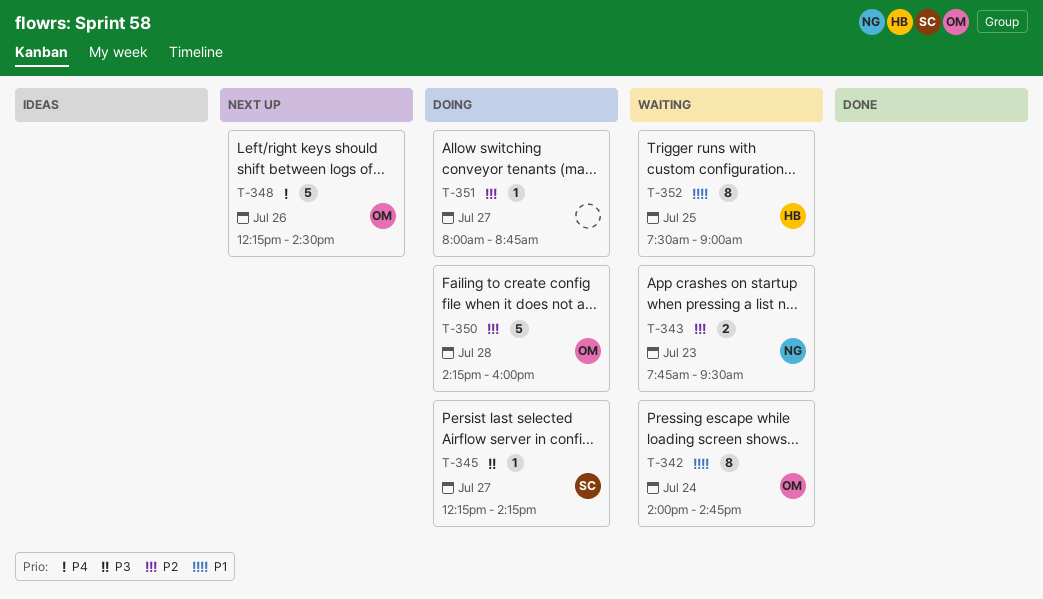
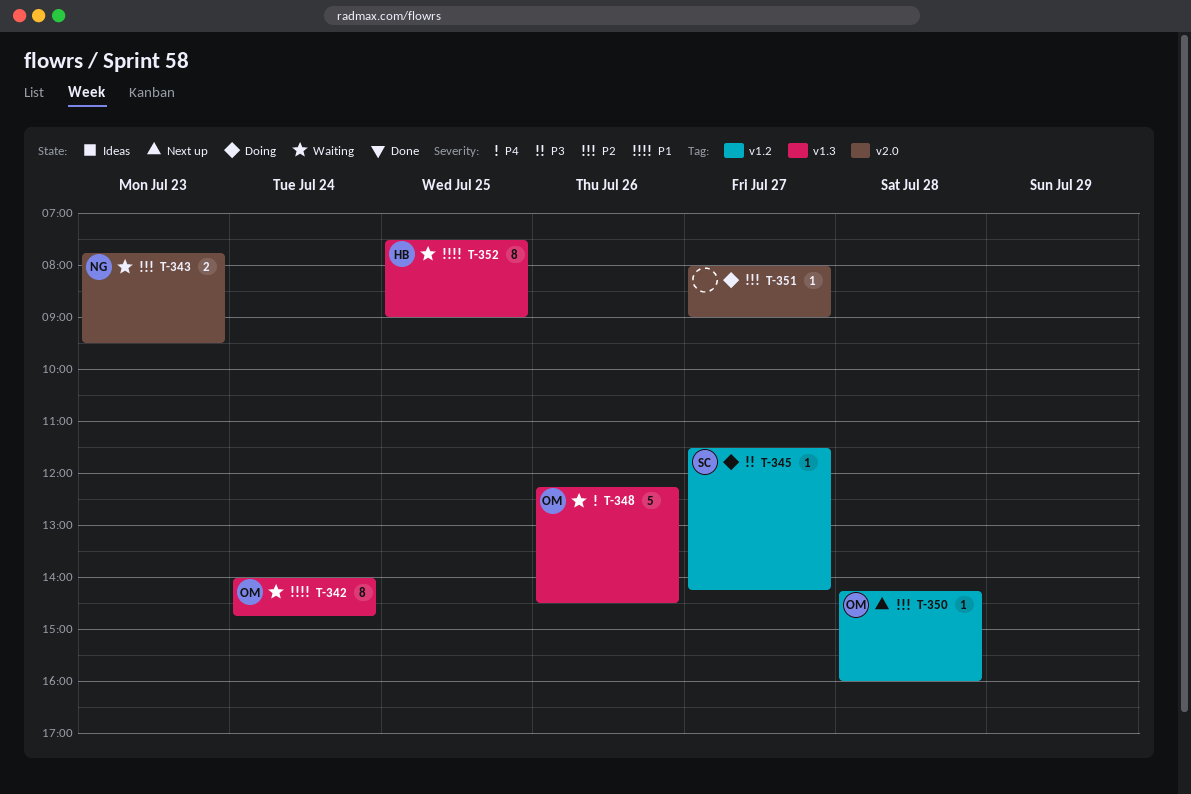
T-345, begins: 12:15 -> 11:30
T-348, status: Next up -> Waiting
T-350, status: Doing -> Next up
T-350, estimate: 5 -> 1
T-351, ends: 08:45 -> 09:00

